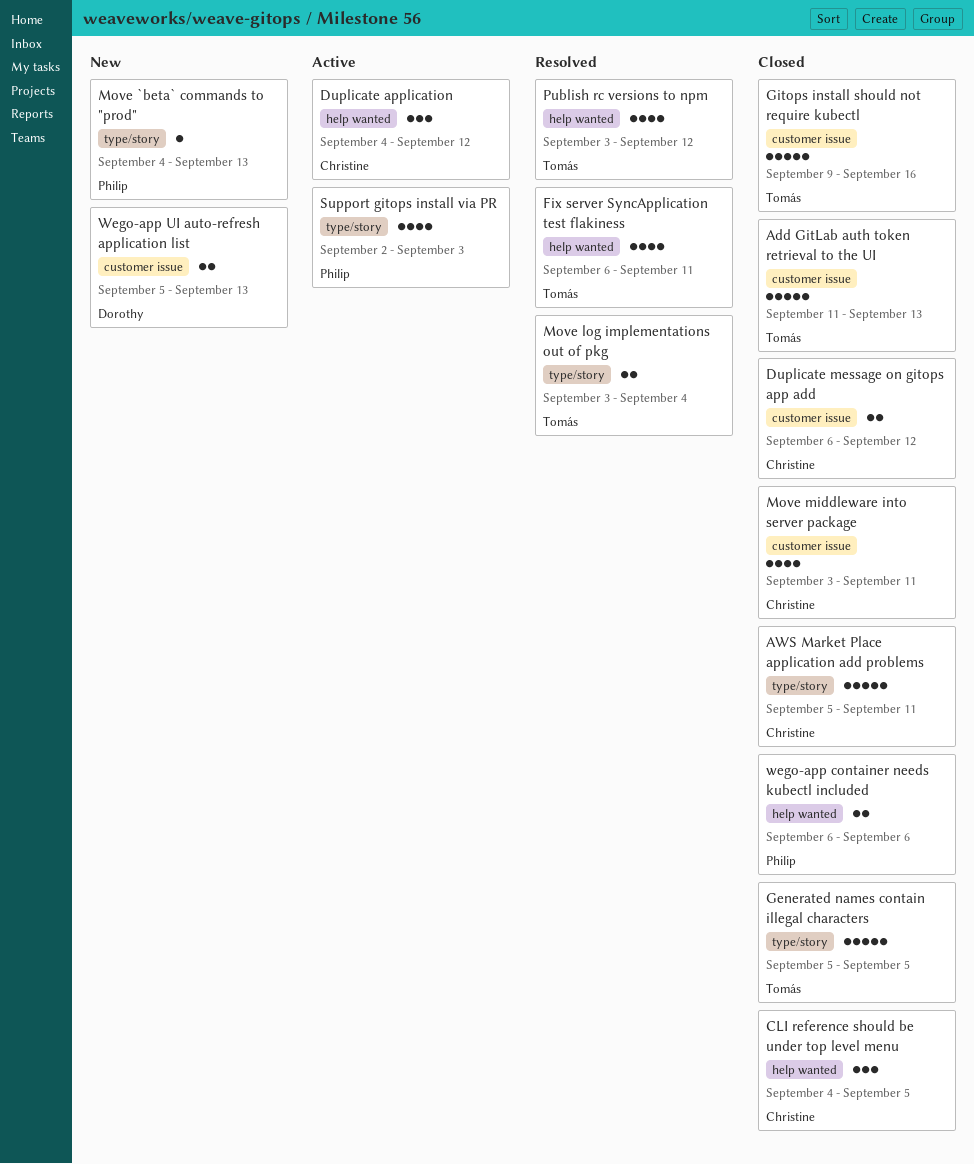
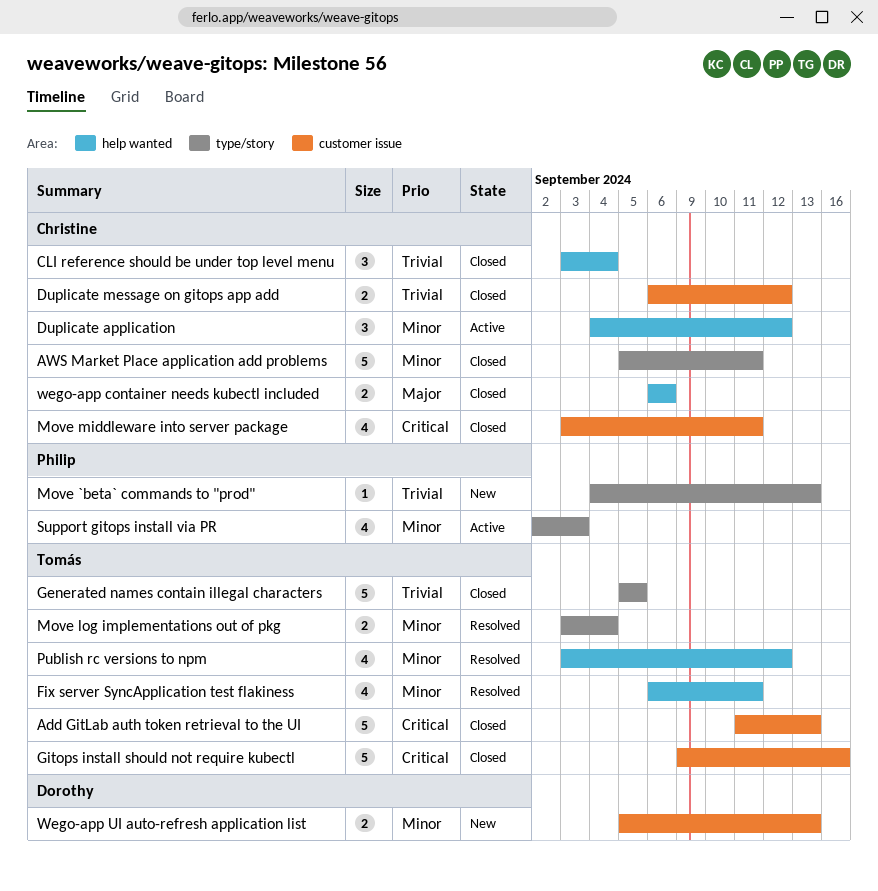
CLI reference should be under top level menu, start: Sep 4 -> Sep 3
CLI reference should be under top level menu, due: Sep 5 -> Sep 4
wego-app container needs kubectl included, owner: Philip -> Christine

